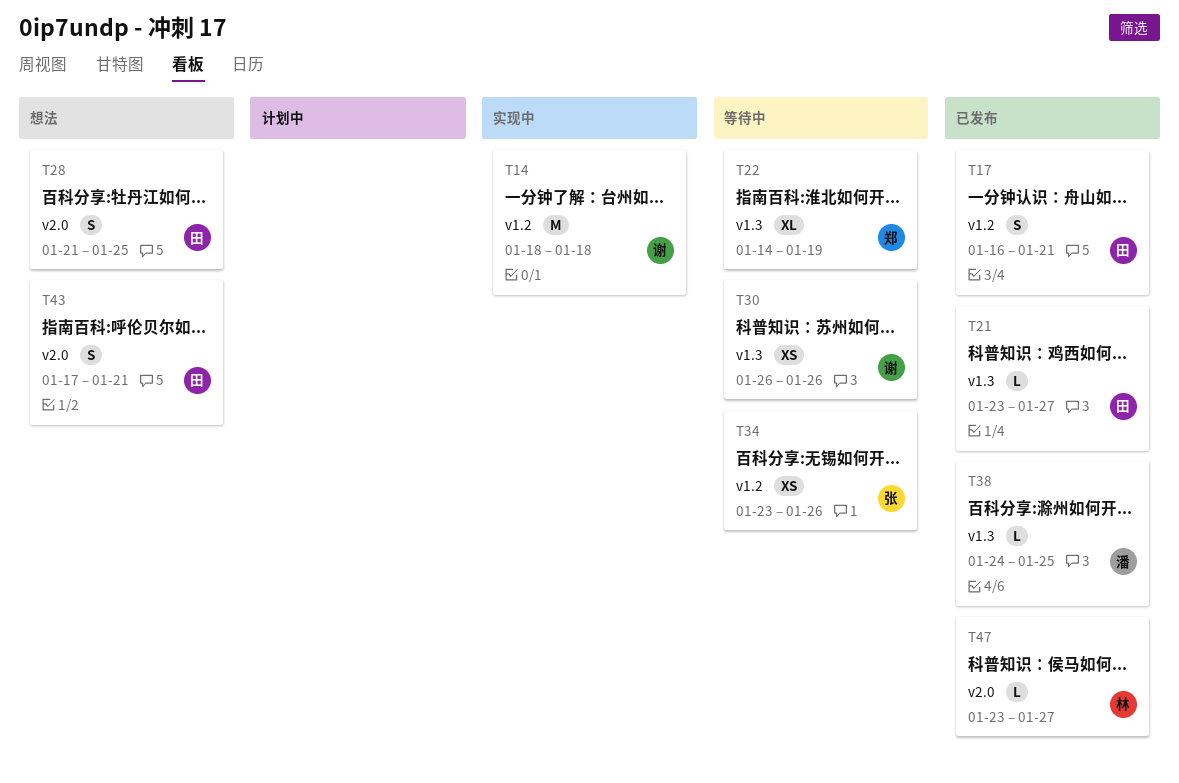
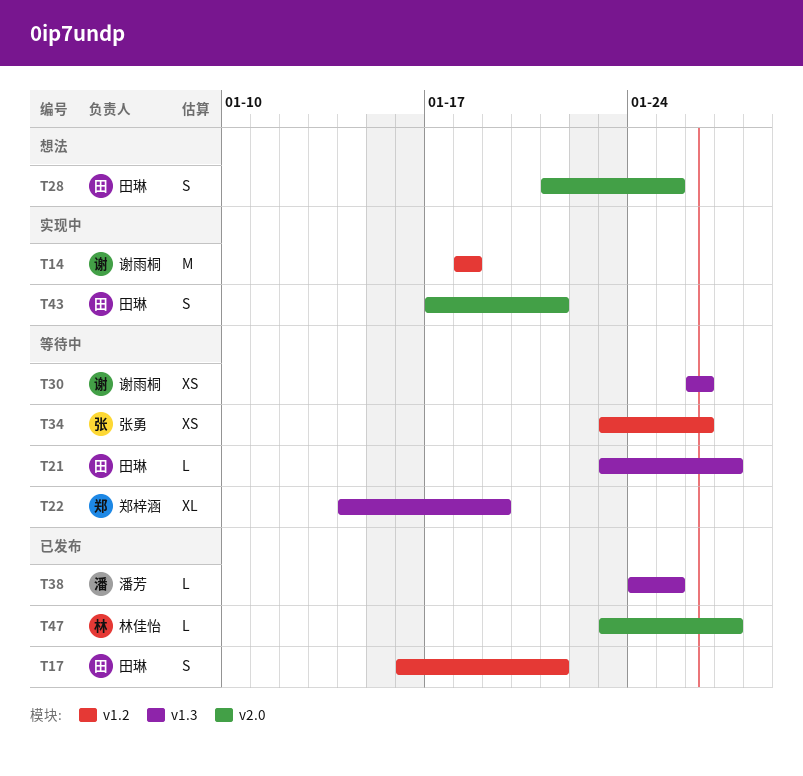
T21, status: 已发布 -> 等待中
T43, status: 想法 -> 实现中

